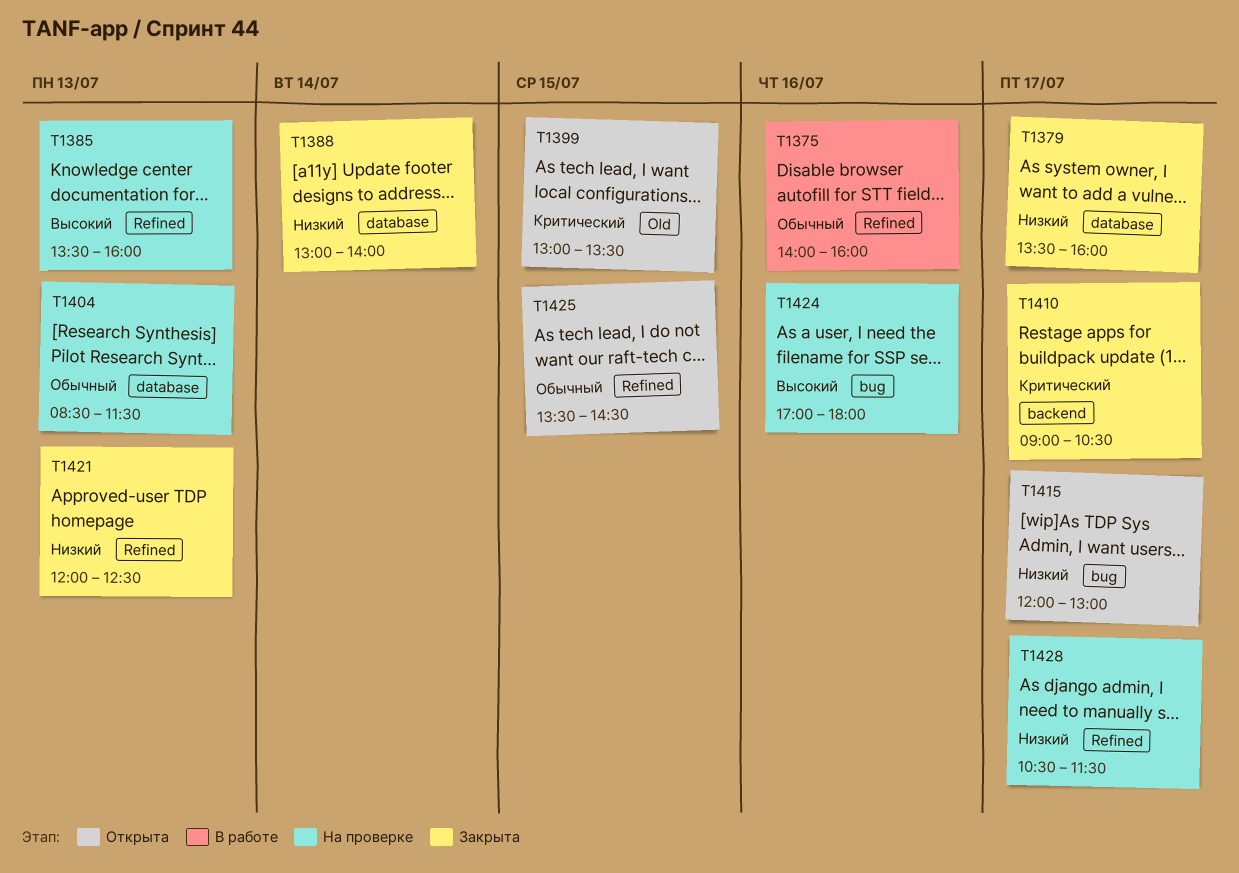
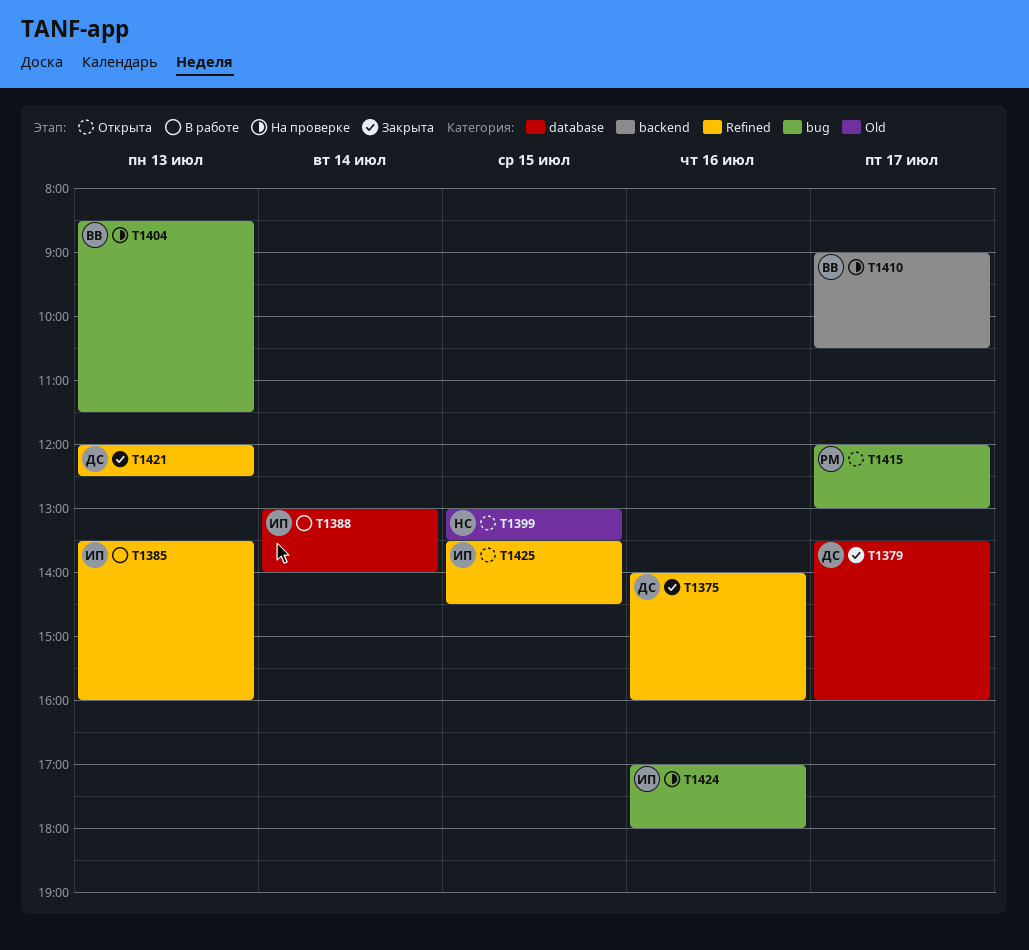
T1375, status: В работе -> Закрыта
T1385, status: На проверке -> В работе
T1388, status: Закрыта -> В работе
T1404, label: database -> bug
T1410, status: Закрыта -> На проверке
T1428: present -> none

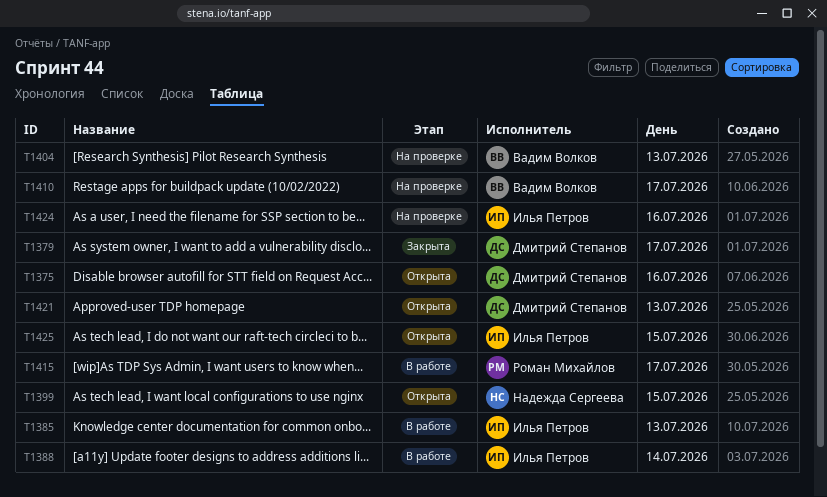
T1375, status: Закрыта -> Открыта
T1415, status: Открыта -> В работе
T1421, status: Закрыта -> Открыта

